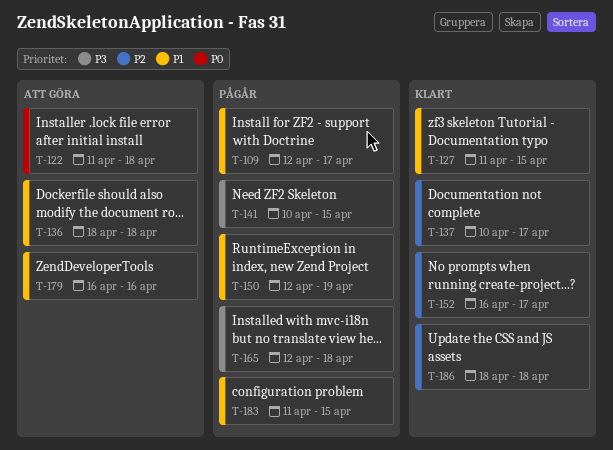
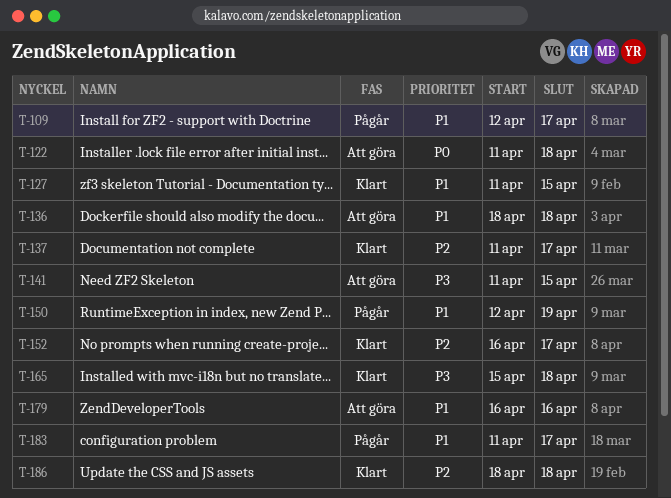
T-137, start: Apr 10 -> Apr 11
T-141, status: Pågår -> Att göra
T-141, start: Apr 10 -> Apr 11
T-165, status: Pågår -> Klart
T-165, start: Apr 12 -> Apr 15
T-183, due: Apr 15 -> Apr 17

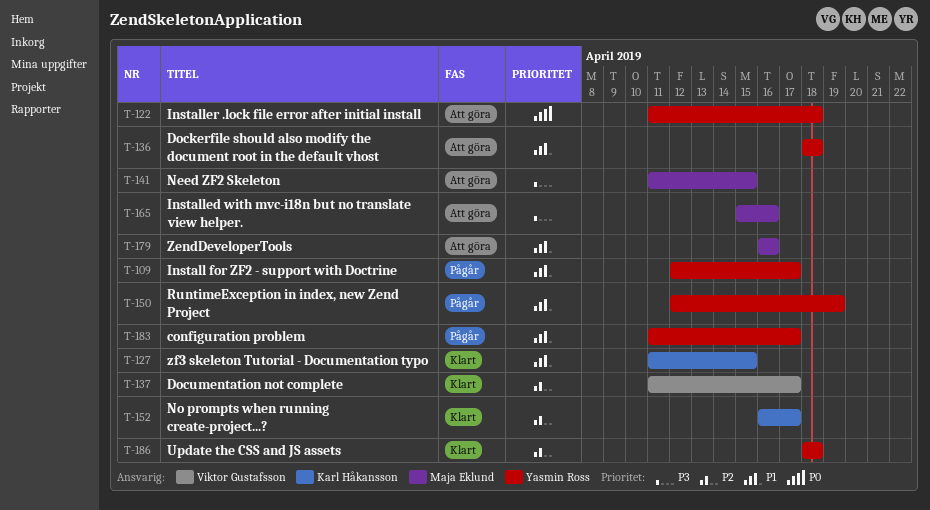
T-165, status: Klart -> Att göra
T-165, due: Apr 18 -> Apr 16

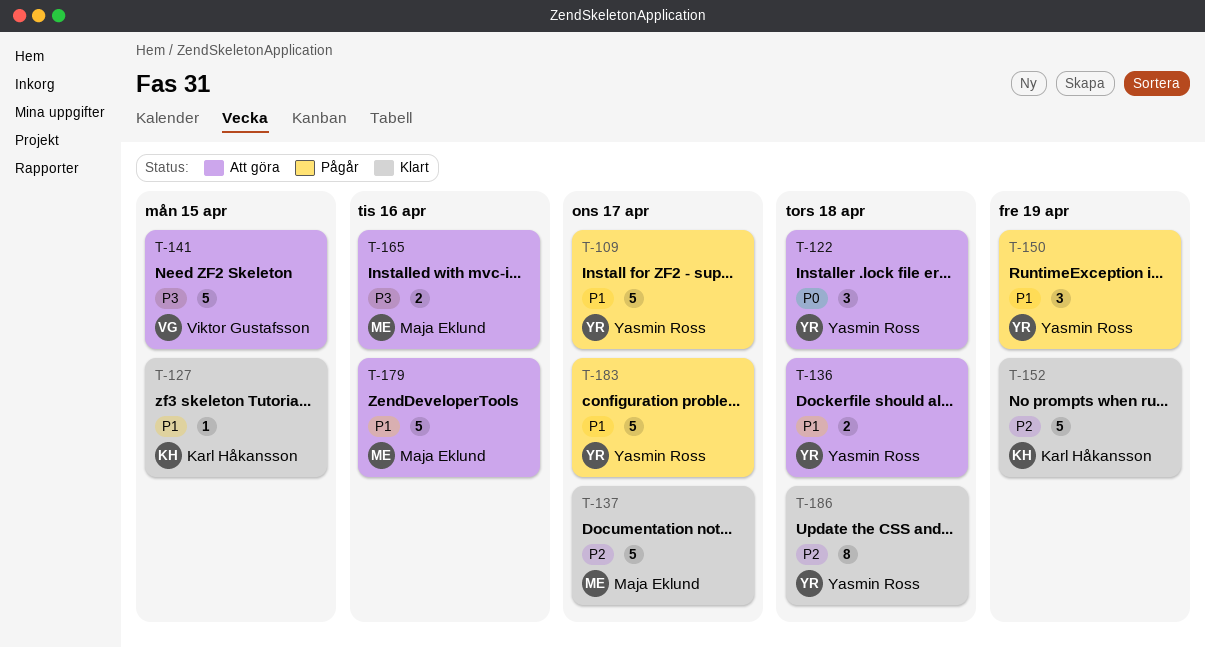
T-137, owner: Viktor Gustafsson -> Maja Eklund
T-141, owner: Maja Eklund -> Viktor Gustafsson
T-152, due: Apr 17 -> Apr 19

